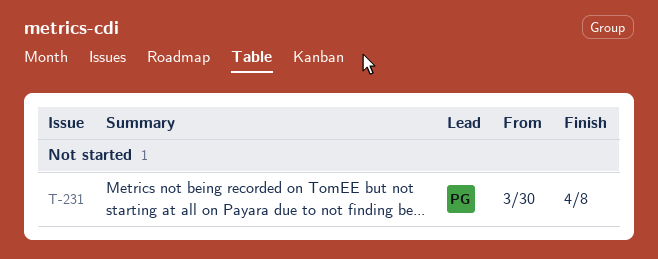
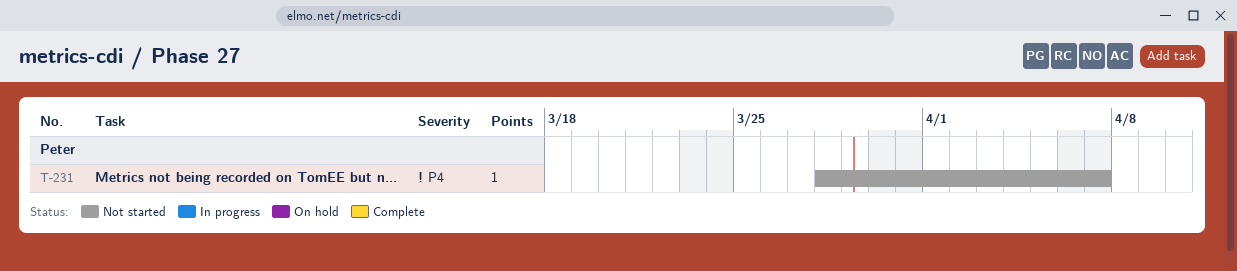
T-231, start: Mar 30 -> Mar 28
T-231, due: Apr 8 -> Apr 7

